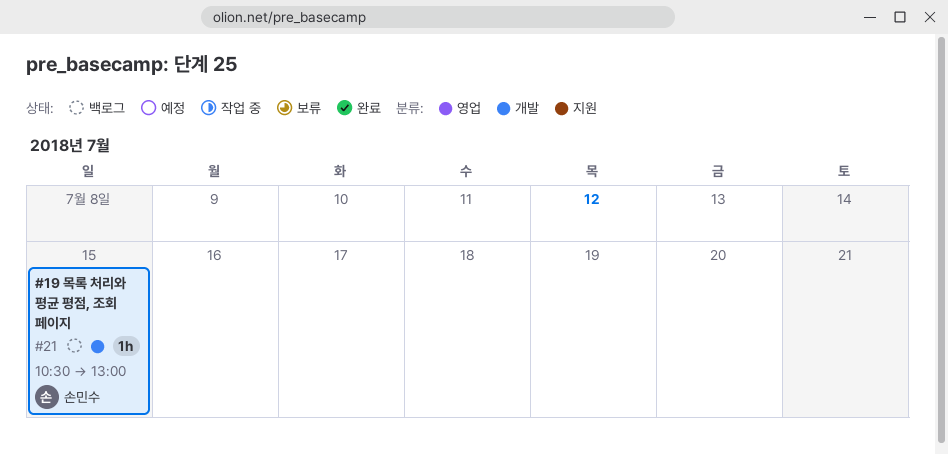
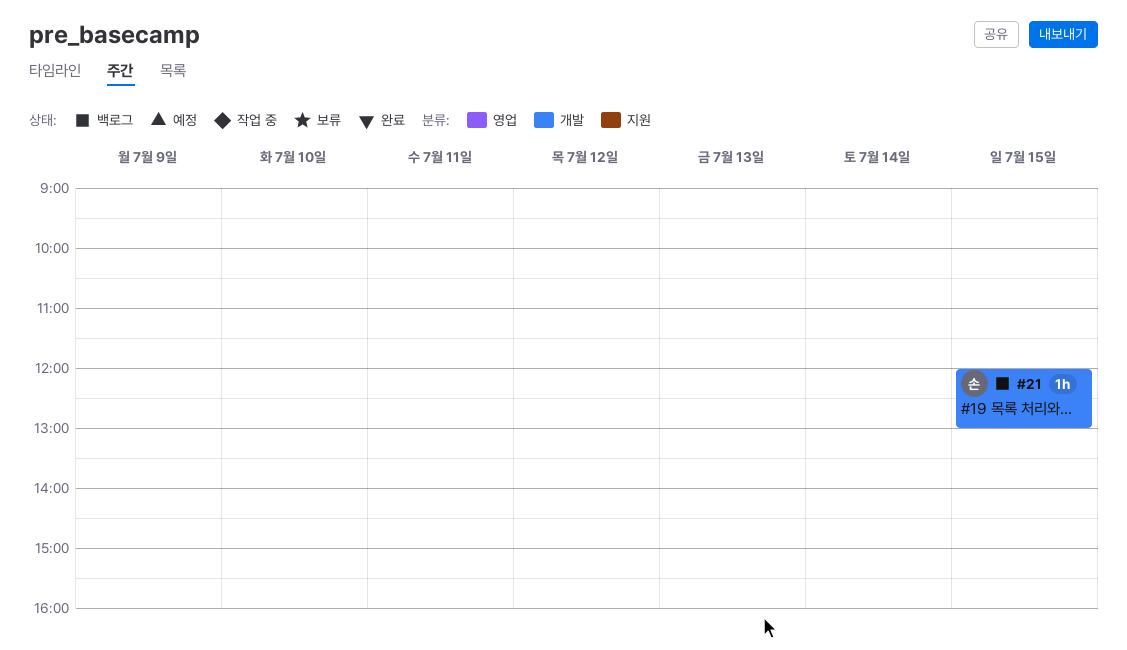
#21, begins: 10:30 -> 12:00

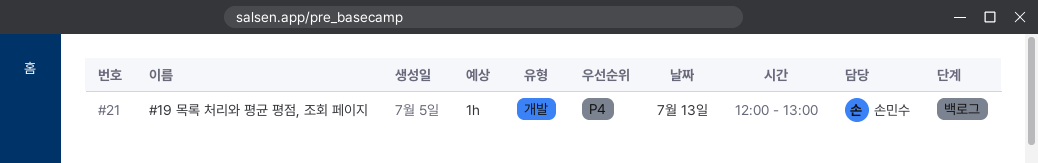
#21, day: Jul 15 -> Jul 13

